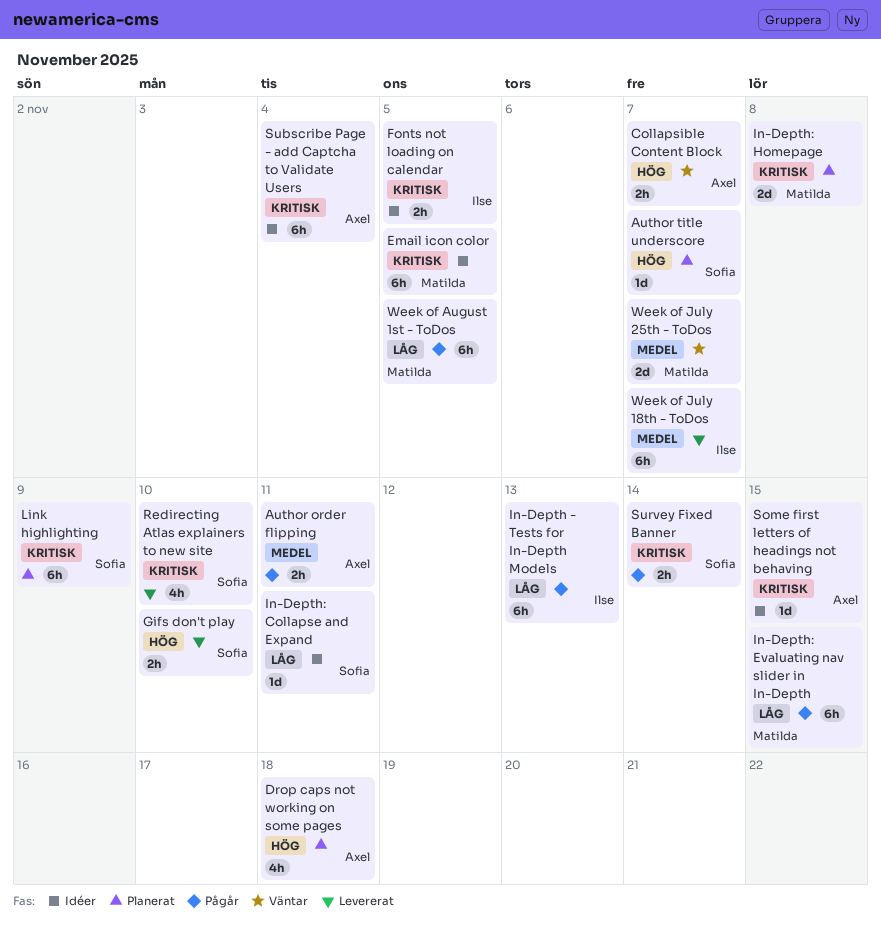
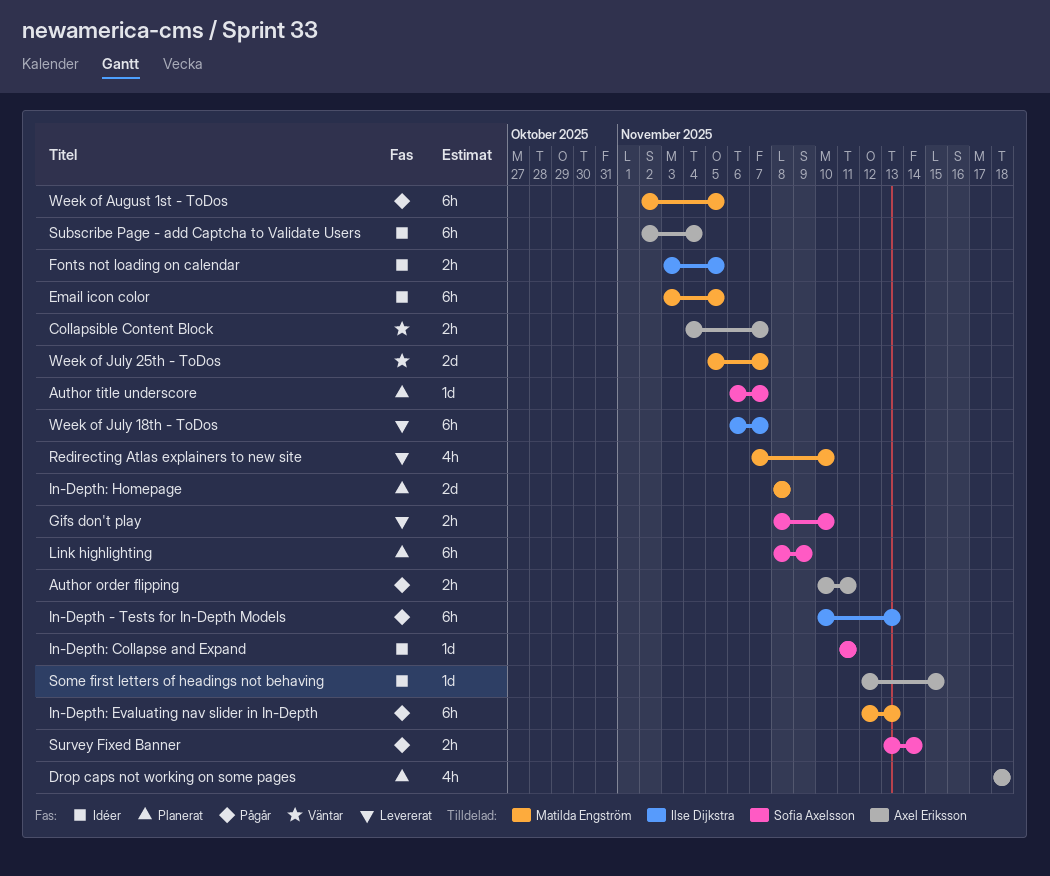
In-Depth: Evaluating nav slider in In-Depth, due: Nov 15 -> Nov 13
Redirecting Atlas explainers to new site, owner: Sofia Axelsson -> Matilda Engström

